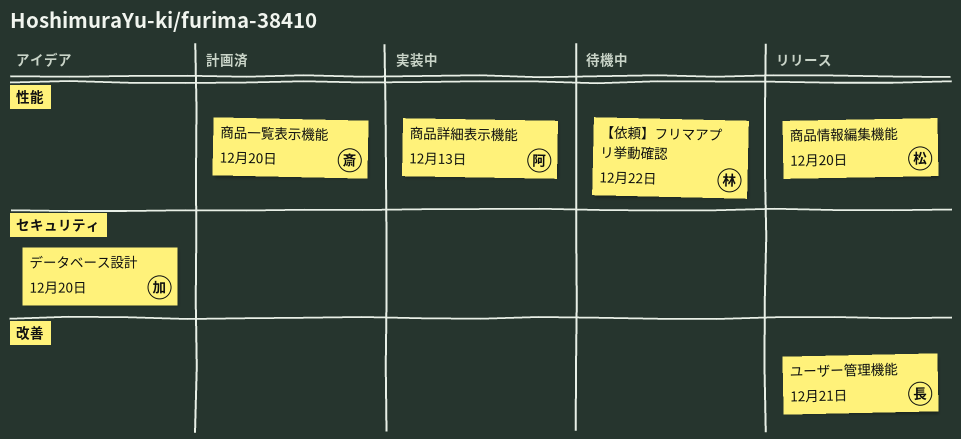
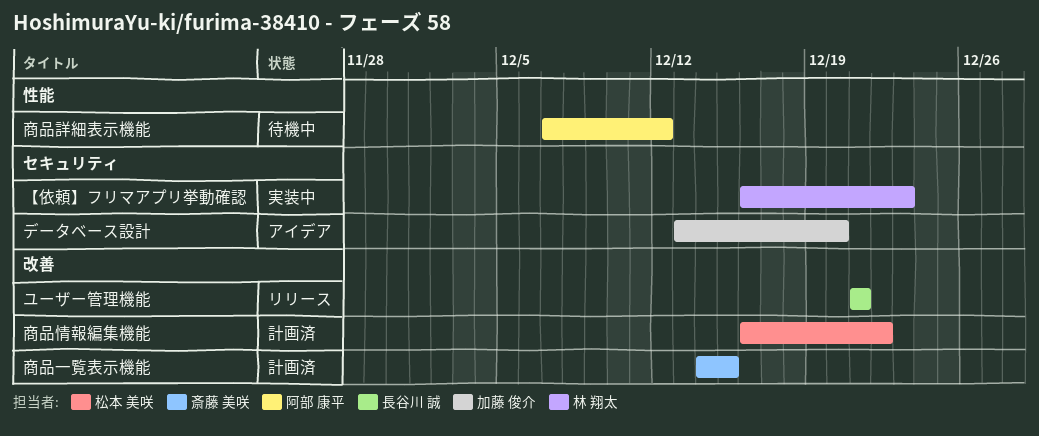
【依頼】フリマアプリ挙動確認, status: 待機中 -> 実装中
【依頼】フリマアプリ挙動確認, label: 性能 -> セキュリティ
【依頼】フリマアプリ挙動確認, due: Dec 22 -> Dec 23
商品一覧表示機能, label: 性能 -> 改善
商品一覧表示機能, due: Dec 20 -> Dec 15
商品情報編集機能, status: リリース -> 計画済
商品情報編集機能, label: 性能 -> 改善
商品情報編集機能, due: Dec 20 -> Dec 22
商品詳細表示機能, status: 実装中 -> 待機中
商品詳細表示機能, due: Dec 13 -> Dec 12

